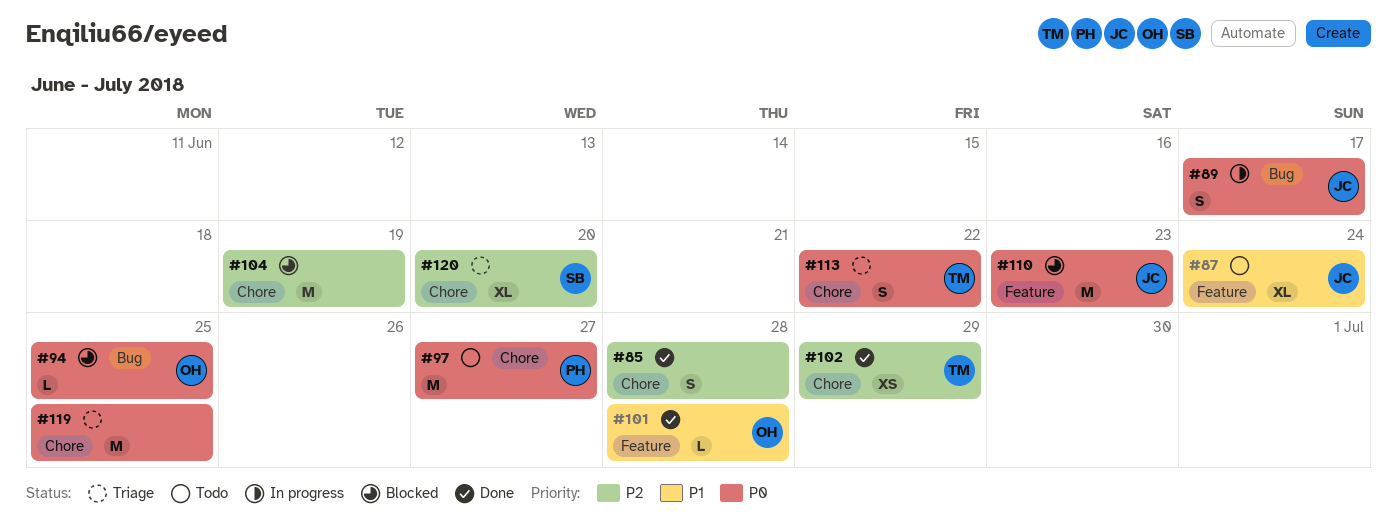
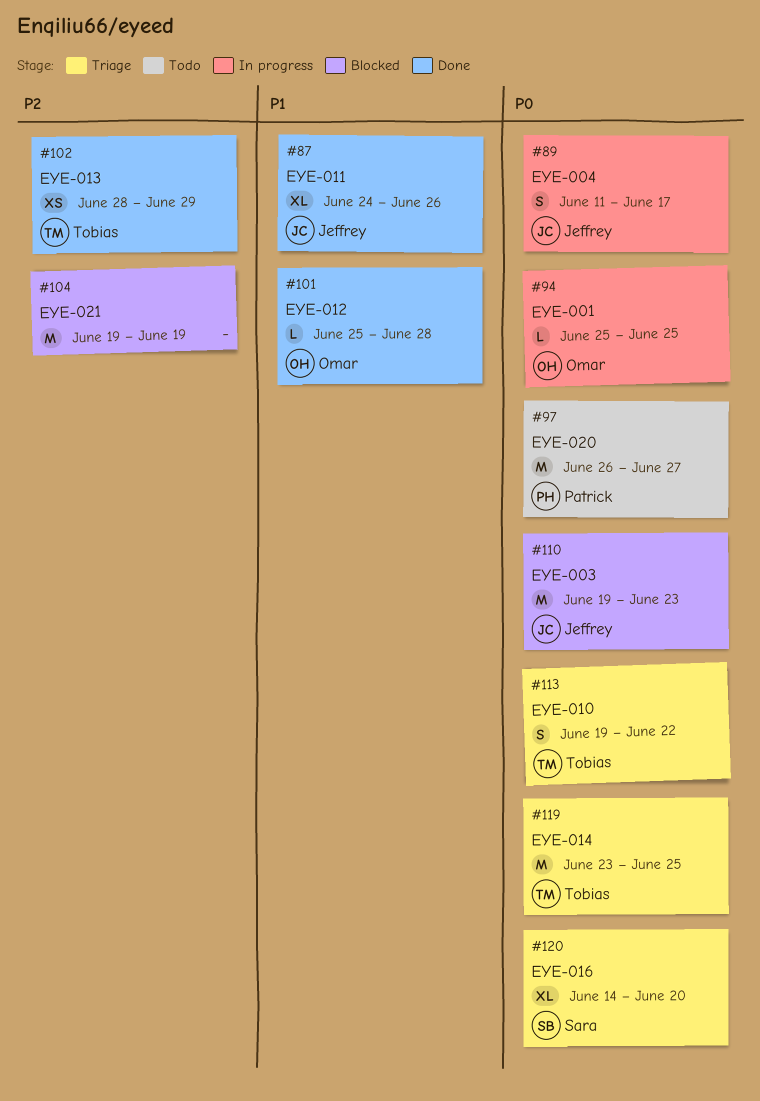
#85: present -> none
#87, status: Todo -> Done
#87, due: Jun 24 -> Jun 26
#94, status: Blocked -> In progress
#119, owner: none -> Tobias
#120, priority: P2 -> P0

